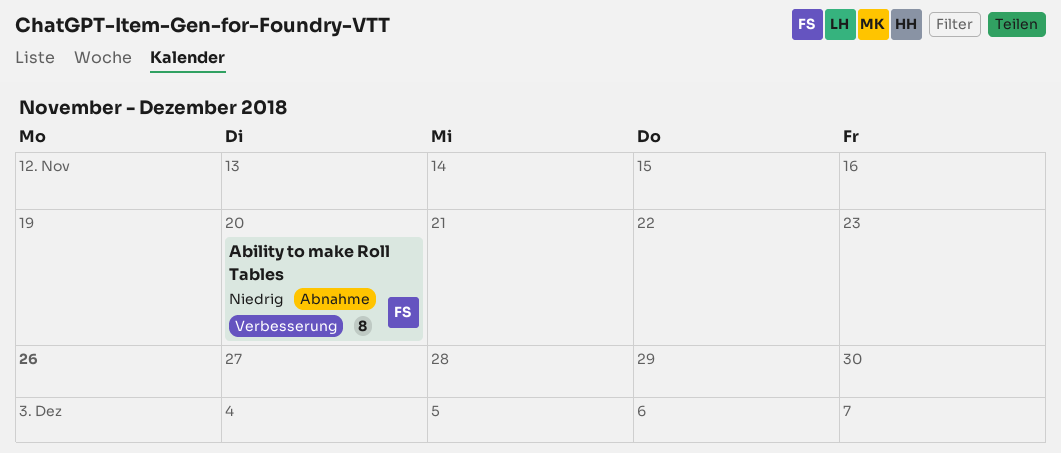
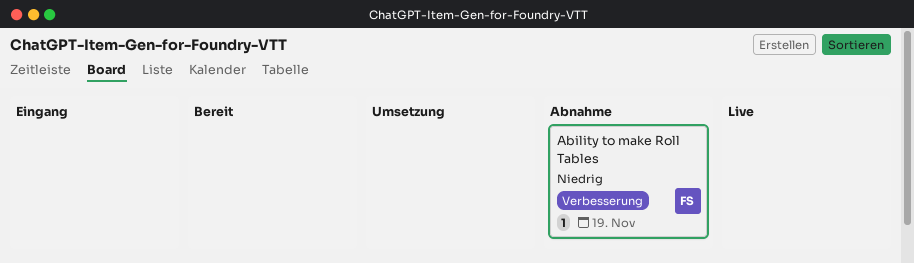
Ability to make Roll Tables, estimate: 8 -> 1
Ability to make Roll Tables, due: Nov 20 -> Nov 19

